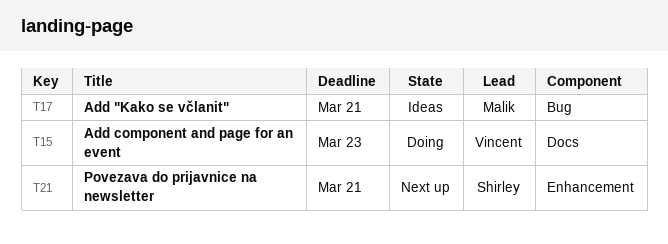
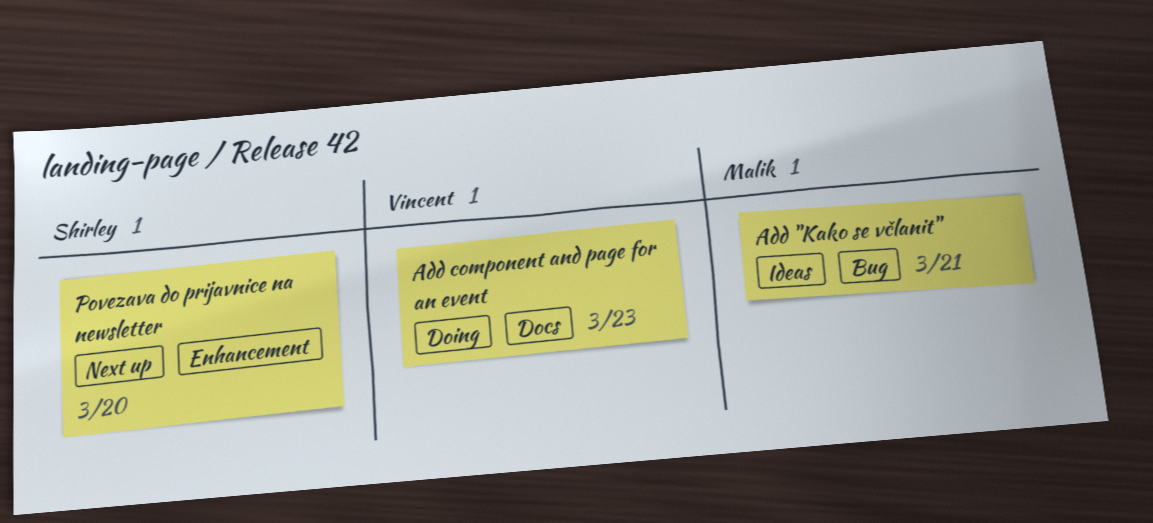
Povezava do prijavnice na newsletter, due: Mar 21 -> Mar 20

